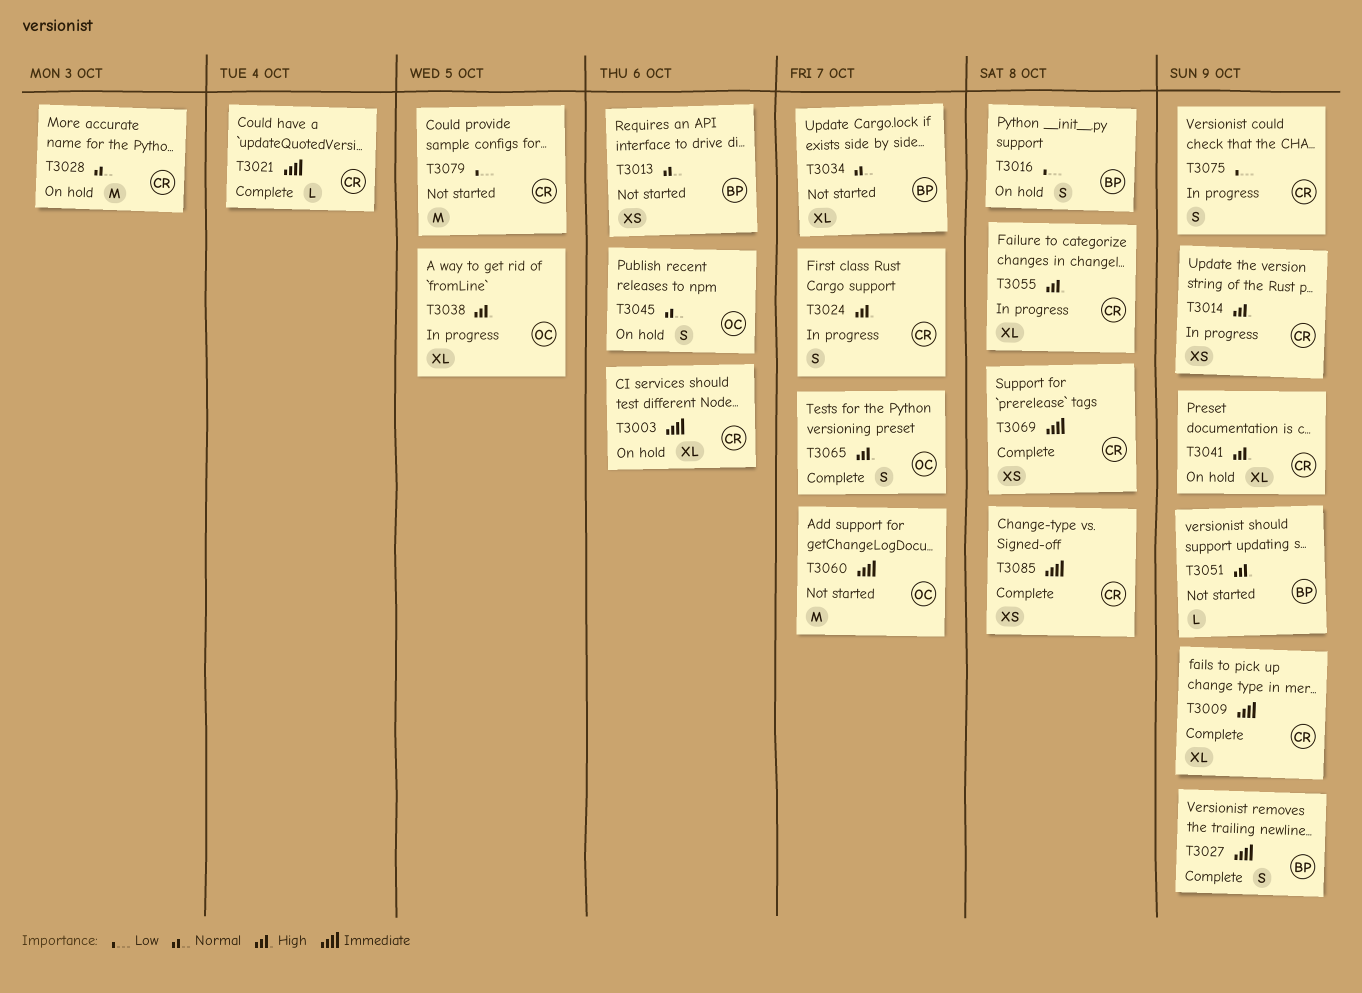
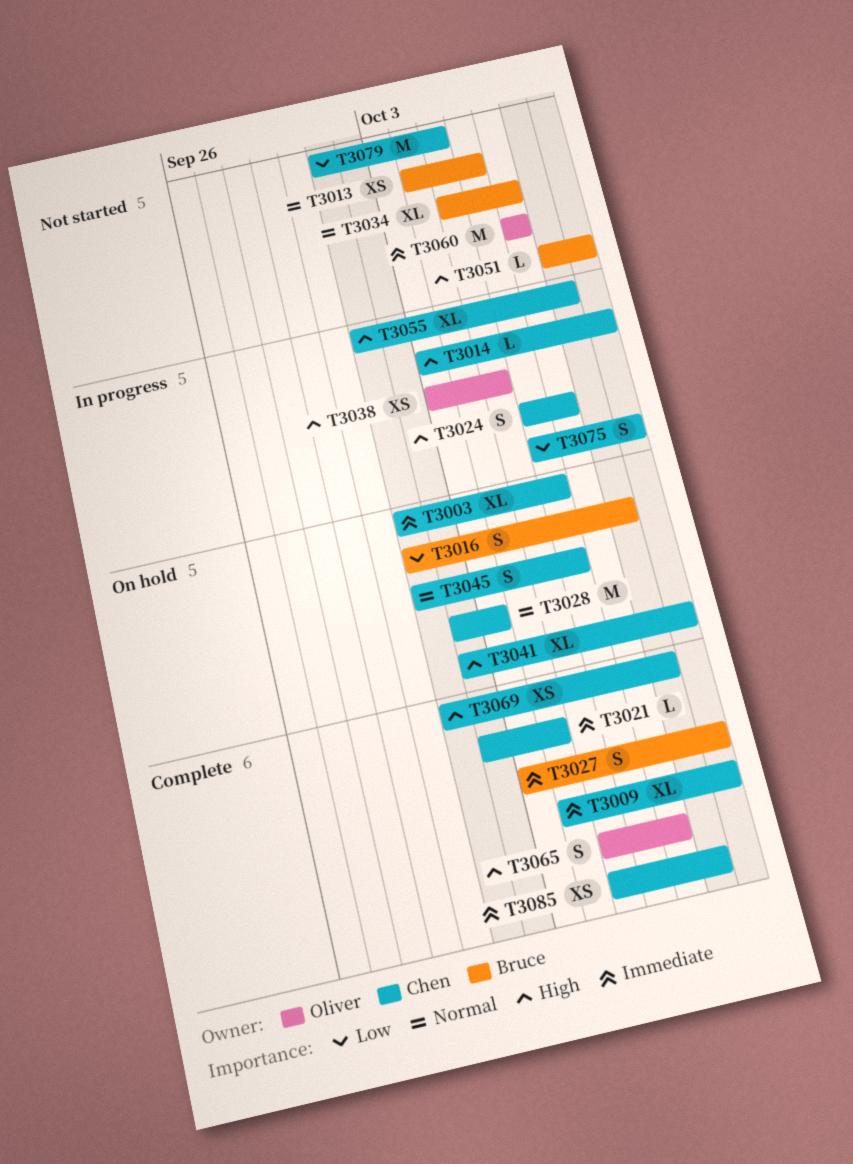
T3014, estimate: XS -> L
T3038, estimate: XL -> XS
T3045, owner: Oliver -> Chen
T3069, priority: Immediate -> High

